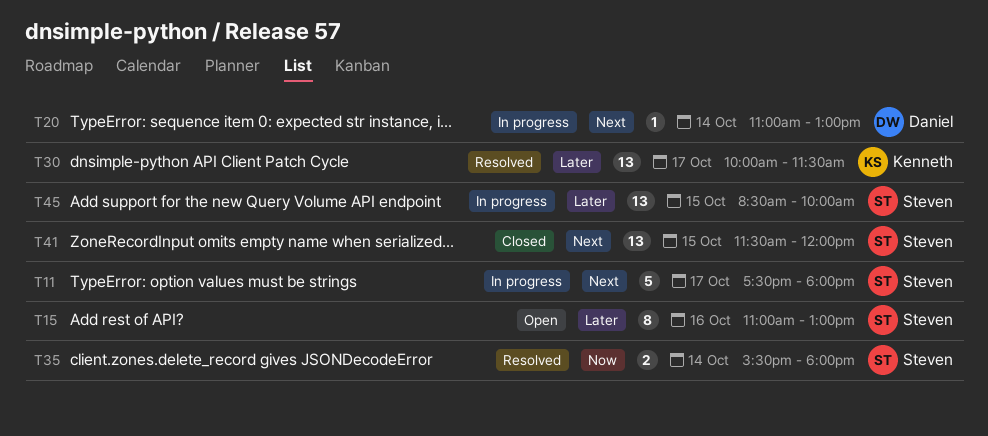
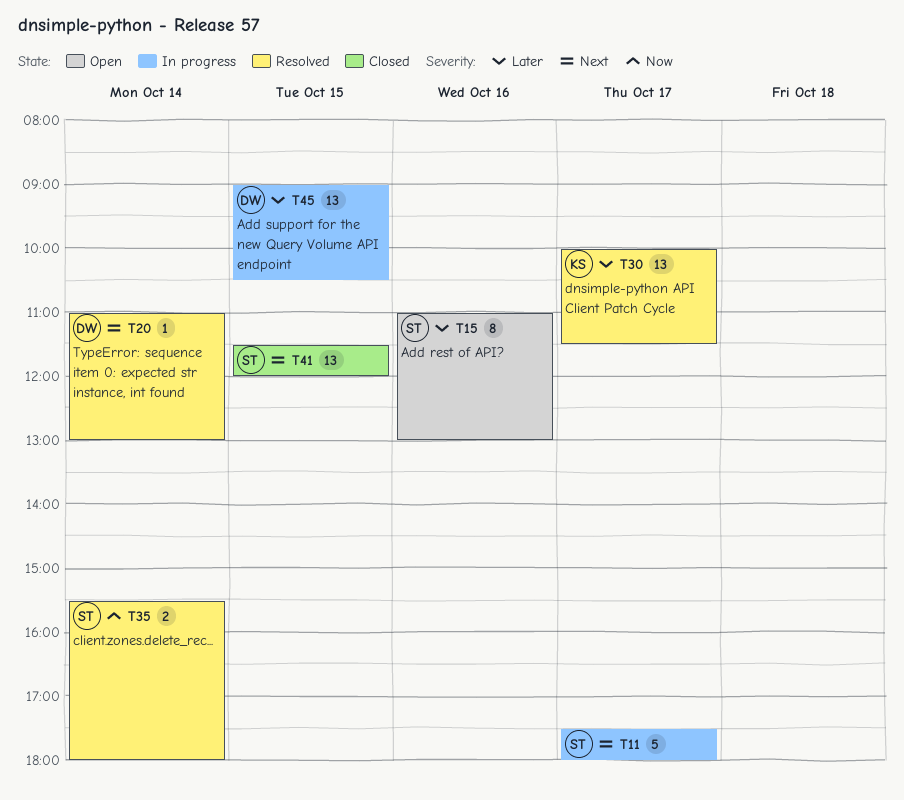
T20, status: In progress -> Resolved
T45, owner: Steven -> Daniel
T45, begins: 08:30 -> 09:00
T45, ends: 10:00 -> 10:30

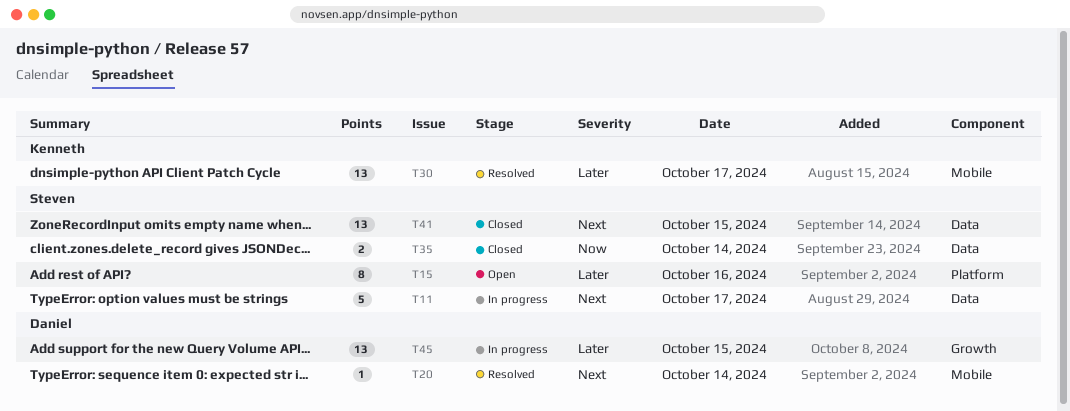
T35, status: Resolved -> Closed

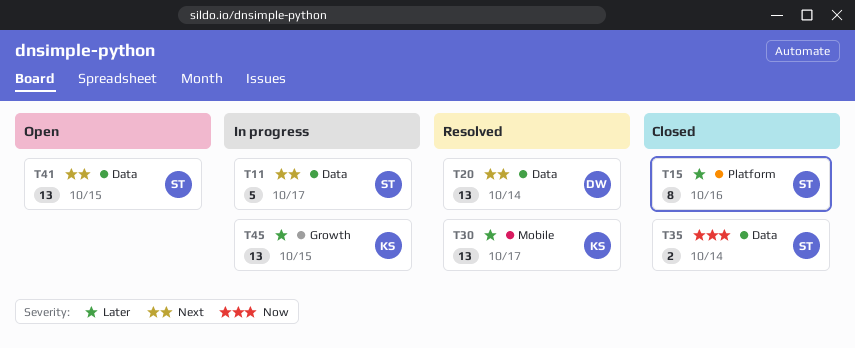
T15, status: Open -> Closed
T20, label: Mobile -> Data
T20, estimate: 1 -> 13
T41, status: Closed -> Open
T45, owner: Daniel -> Kenneth

